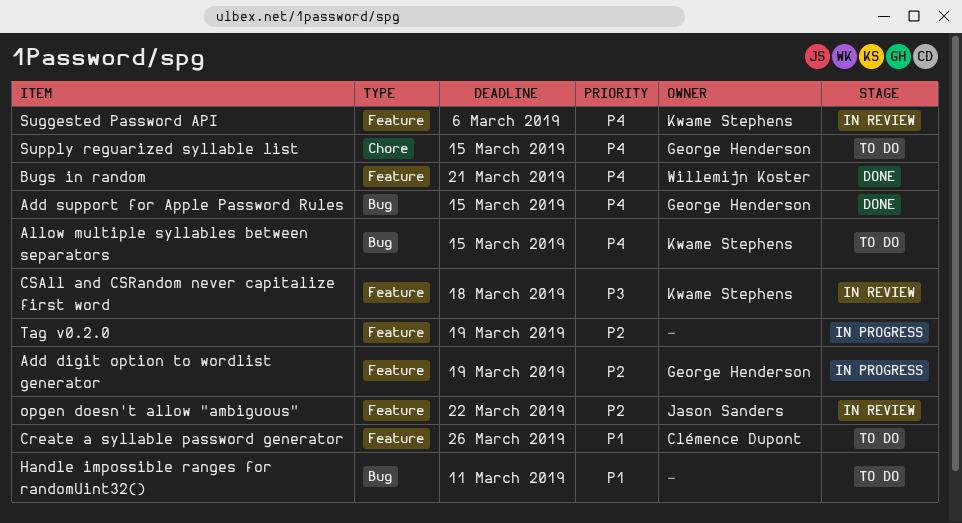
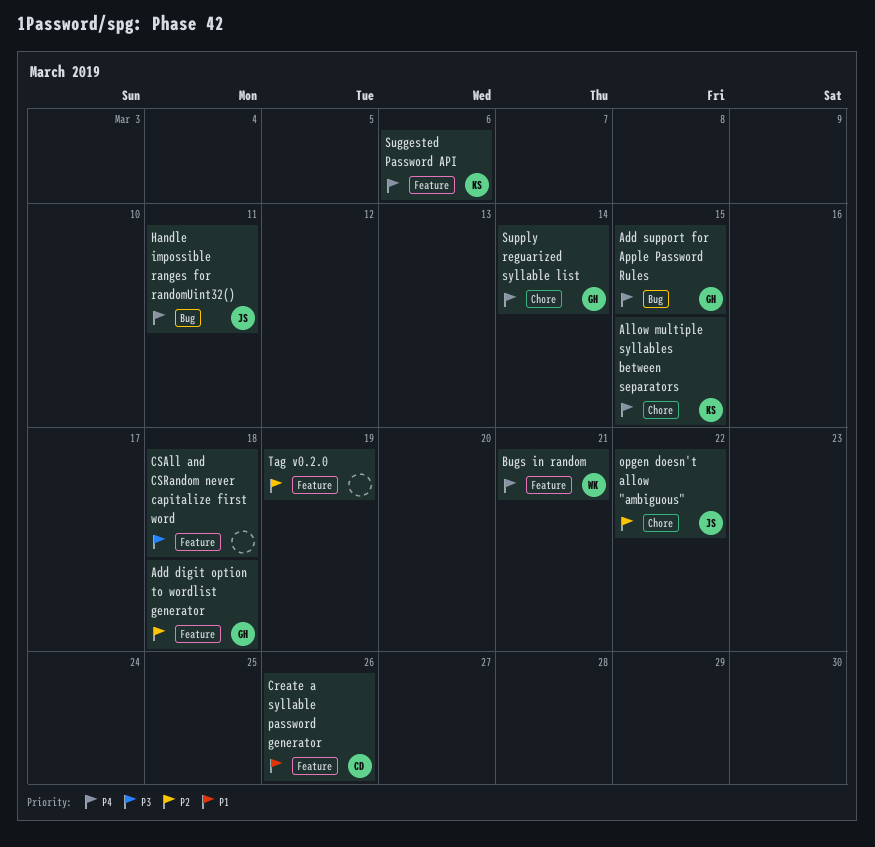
Add digit option to wordlist generator, due: Mar 19 -> Mar 18
Allow multiple syllables between separators, label: Bug -> Chore
CSAll and CSRandom never capitalize first word, owner: Kwame Stephens -> none
Handle impossible ranges for randomUint32(), owner: none -> Jason Sanders
Handle impossible ranges for randomUint32(), priority: P1 -> P4
opgen doesn't allow "ambiguous", label: Feature -> Chore
Supply reguarized syllable list, due: Mar 15 -> Mar 14

